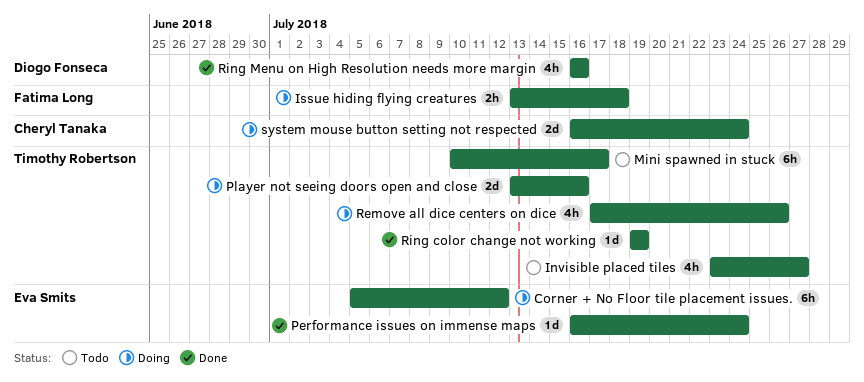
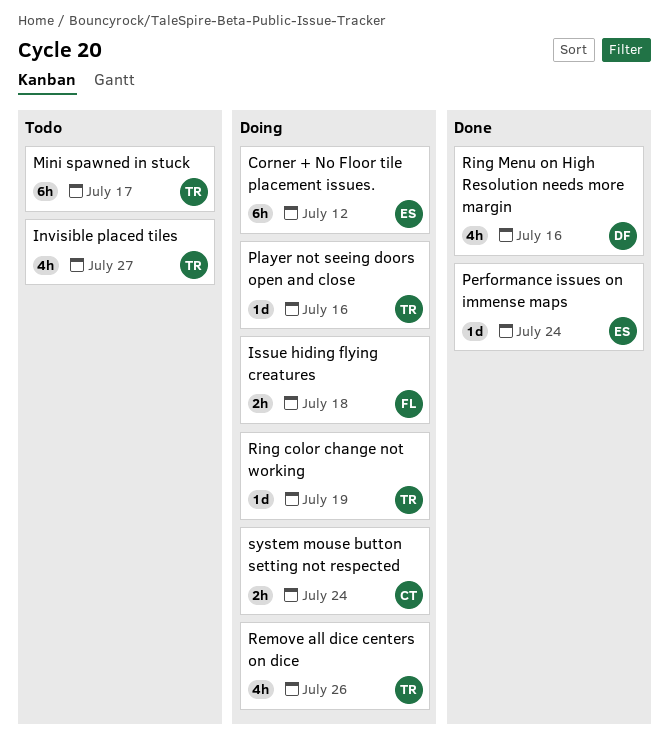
Player not seeing doors open and close, estimate: 2d -> 1d
Ring color change not working, status: Done -> Doing
system mouse button setting not respected, estimate: 2d -> 2h

